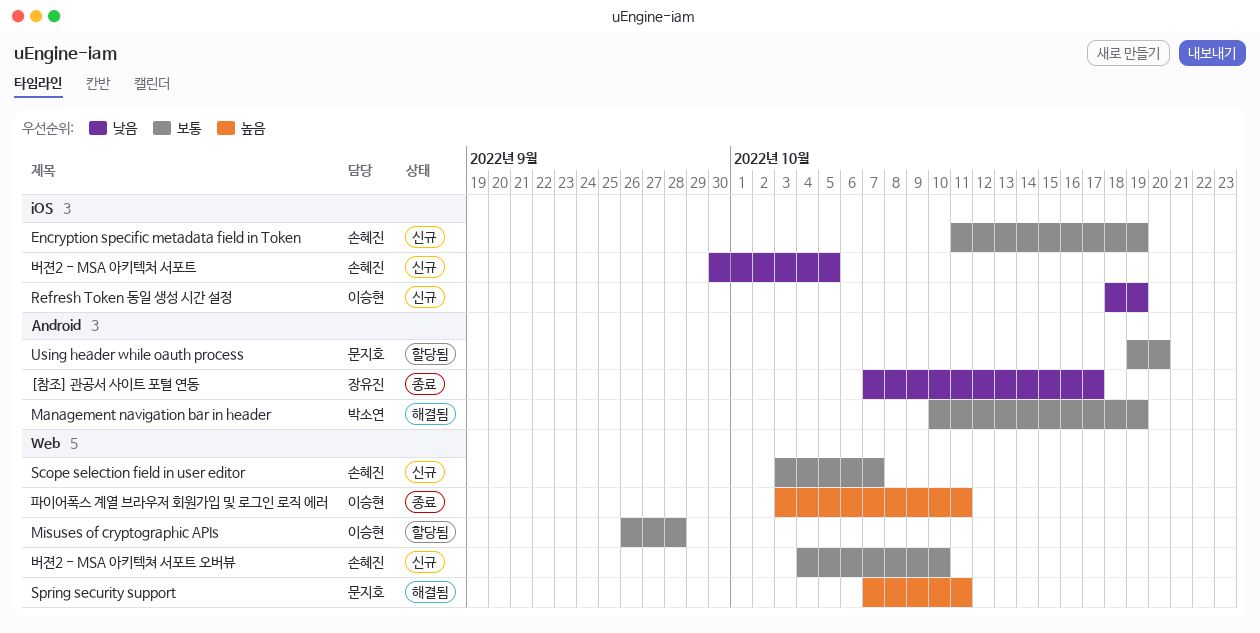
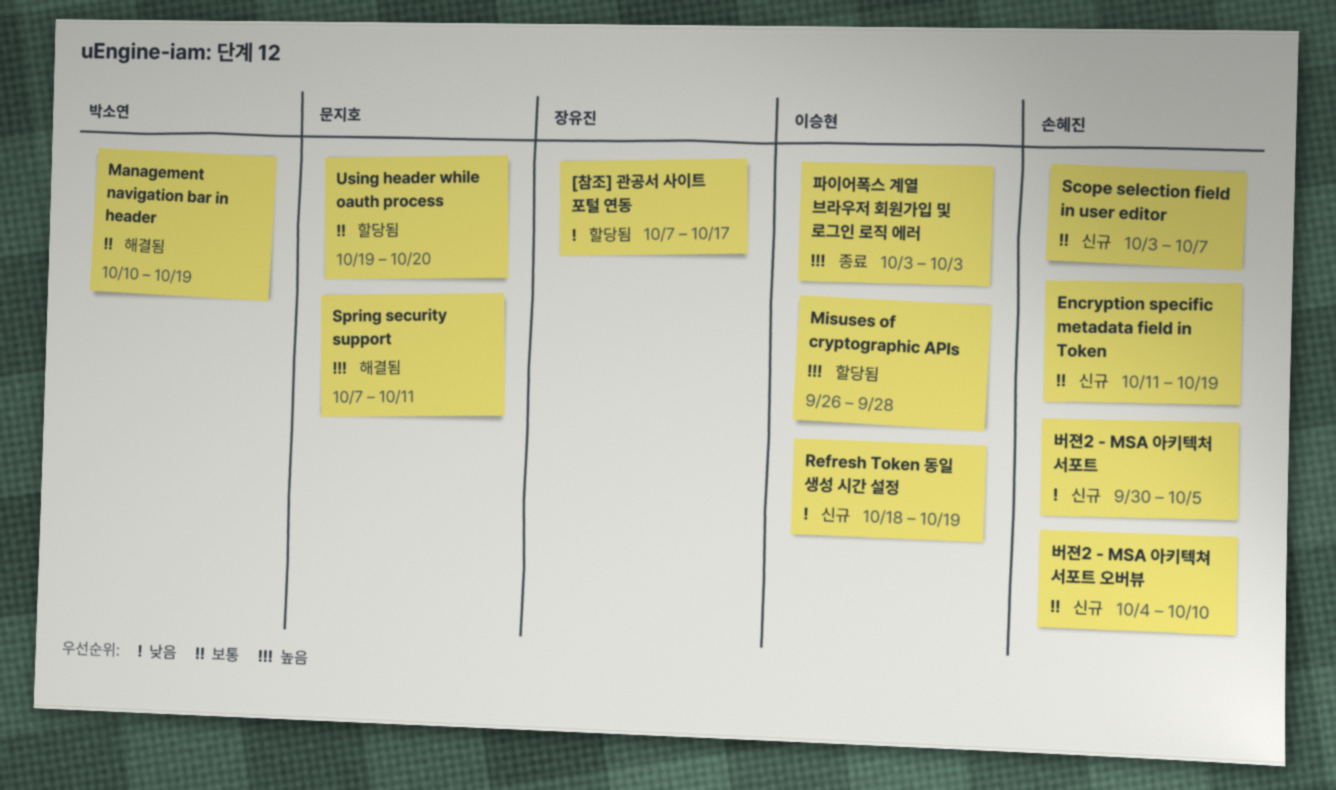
[참조] 관공서 사이트 포털 연동, status: 종료 -> 할당됨
Misuses of cryptographic APIs, priority: 보통 -> 높음
파이어폭스 계열 브라우저 회원가입 및 로그인 로직 에러, due: Oct 11 -> Oct 3

